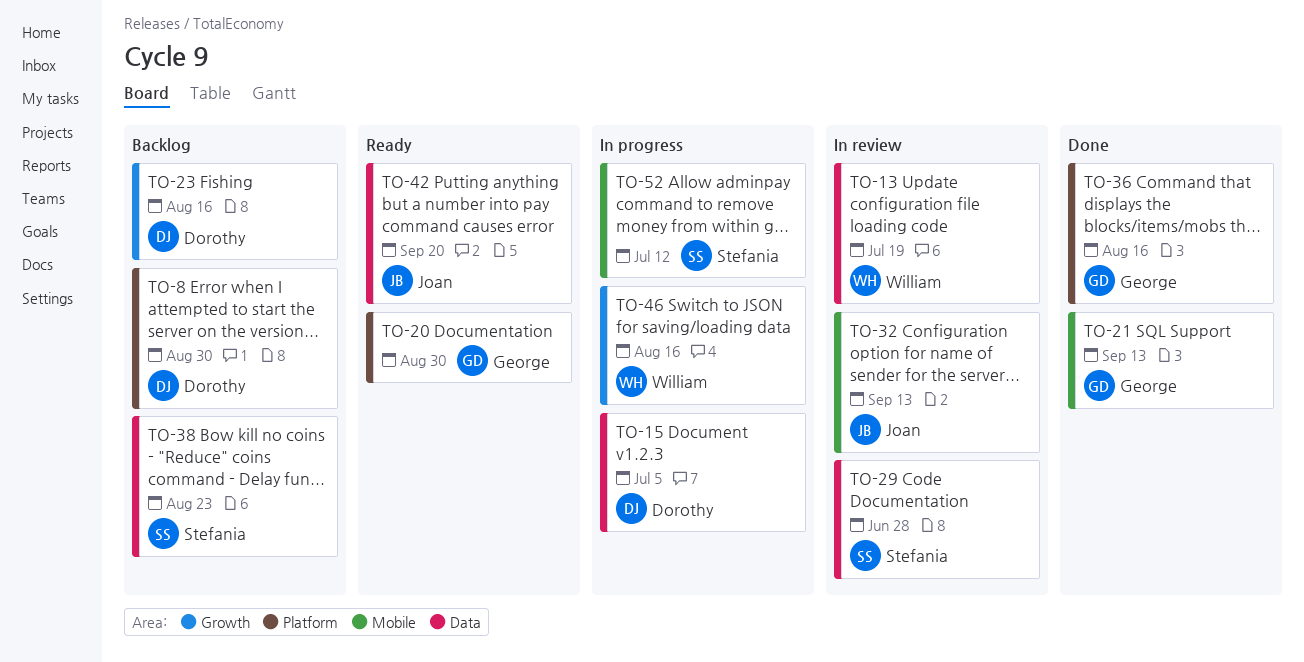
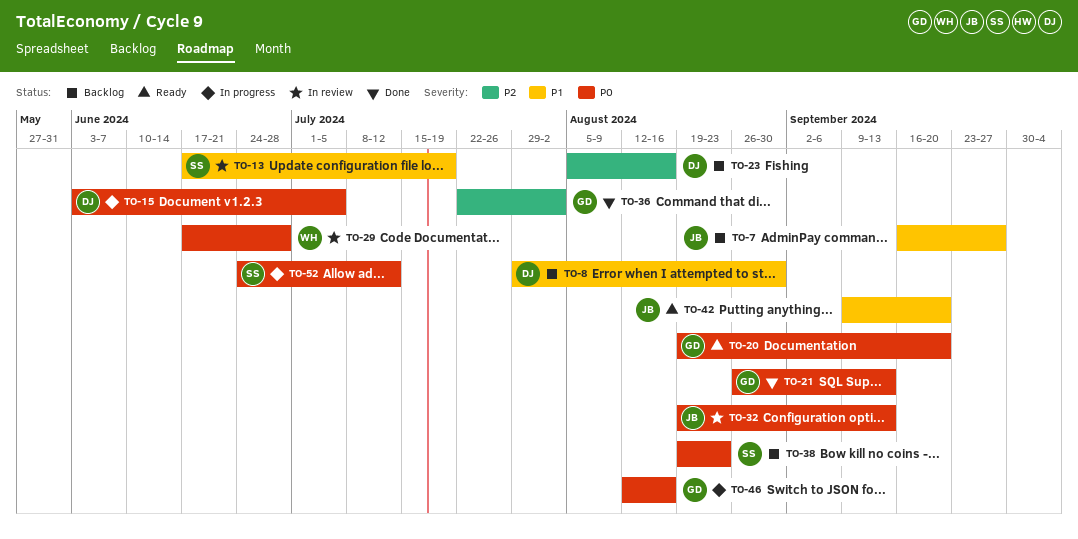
TO-7: none -> present
TO-13, owner: William -> Stefania
TO-20, due: Aug 30 -> Sep 20
TO-29, owner: Stefania -> William
TO-36, due: Aug 16 -> Aug 2
TO-46, owner: William -> George

